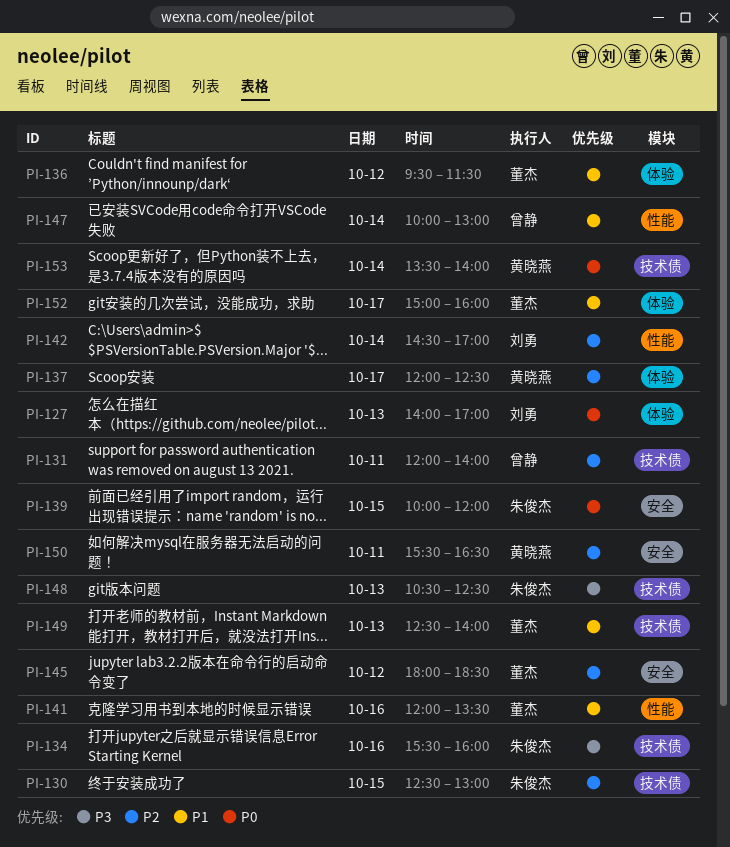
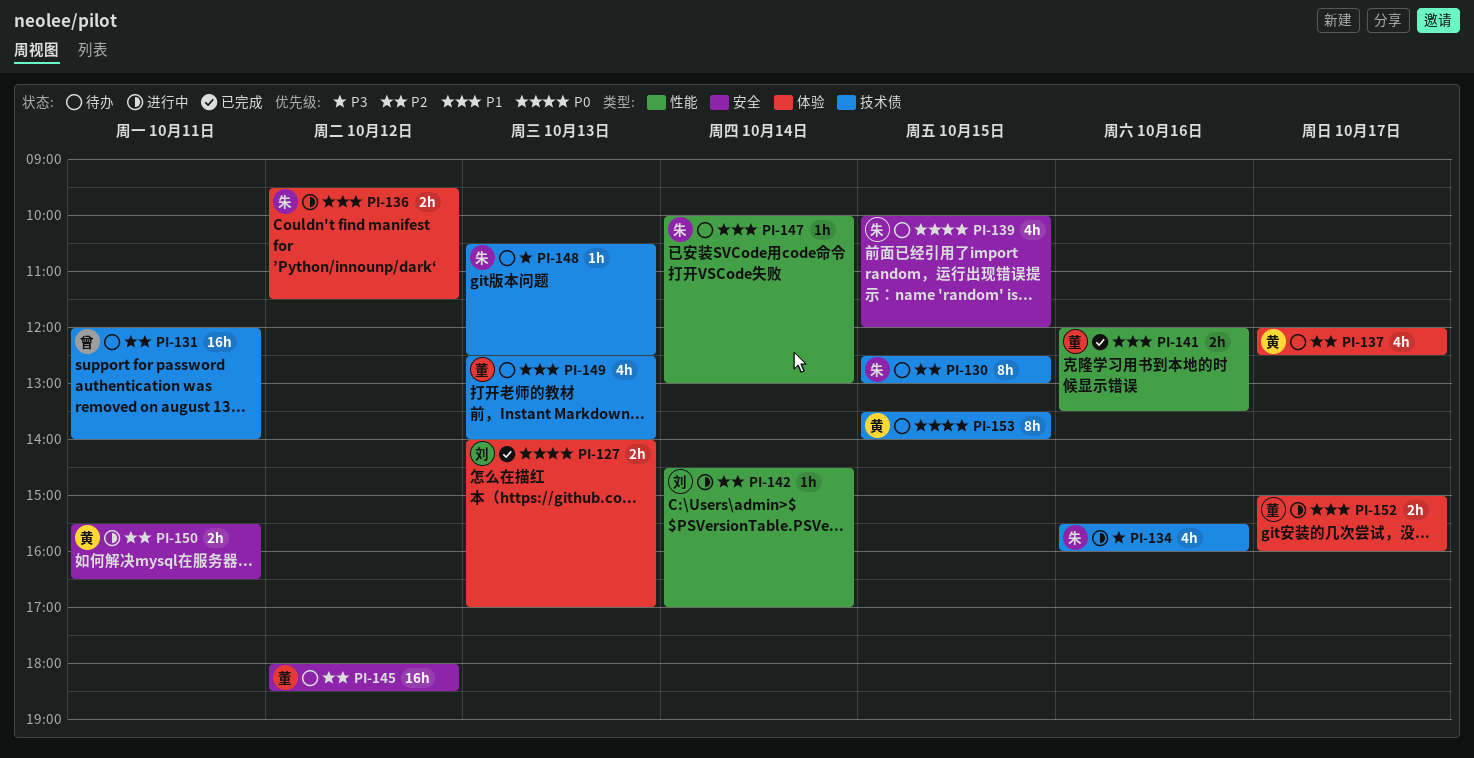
PI-136, owner: 董杰 -> 朱俊杰
PI-147, owner: 曾静 -> 朱俊杰
PI-153, day: Oct 14 -> Oct 15

